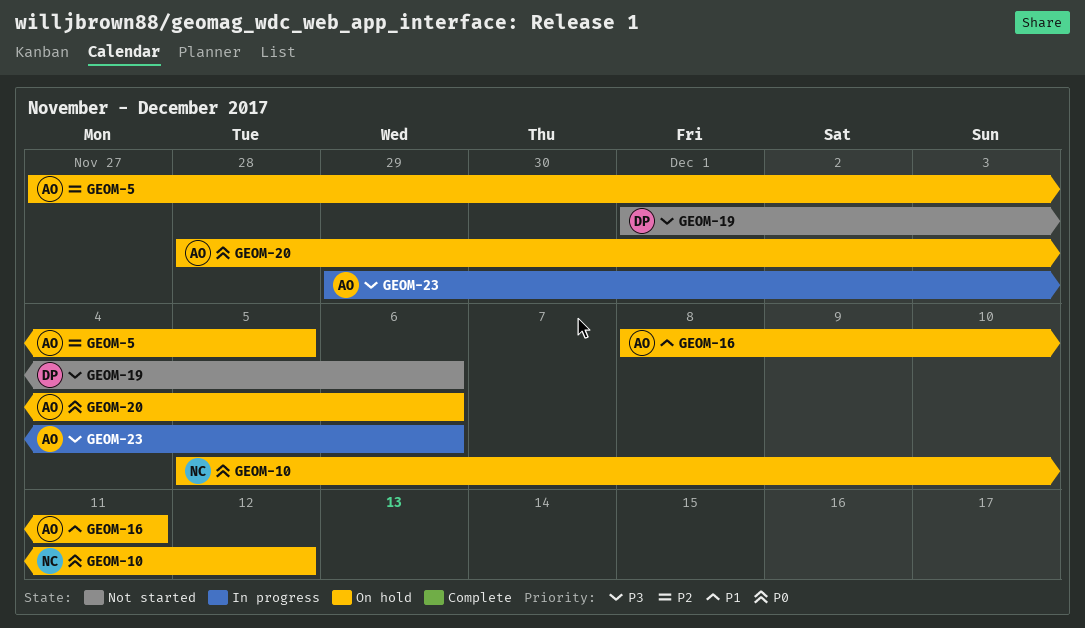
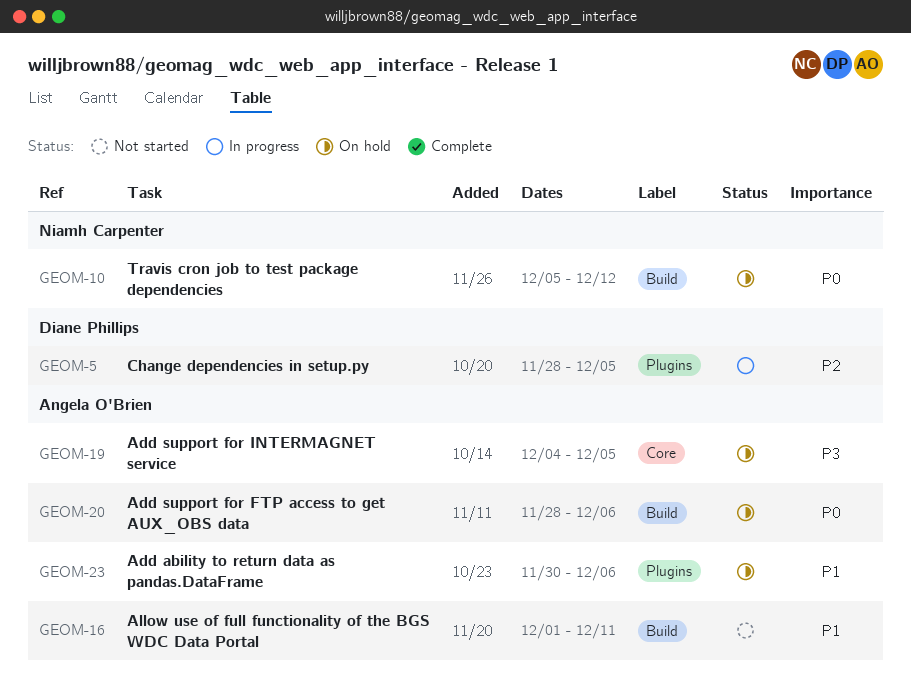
GEOM-5, status: On hold -> In progress
GEOM-5, owner: Angela O'Brien -> Diane Phillips
GEOM-5, start: Nov 27 -> Nov 28
GEOM-16, status: On hold -> Not started
GEOM-16, start: Dec 8 -> Dec 1
GEOM-19, status: Not started -> On hold
GEOM-19, owner: Diane Phillips -> Angela O'Brien
GEOM-19, start: Dec 1 -> Dec 4
GEOM-19, due: Dec 6 -> Dec 5
GEOM-23, status: In progress -> On hold
GEOM-23, priority: P3 -> P1
GEOM-23, start: Nov 29 -> Nov 30

